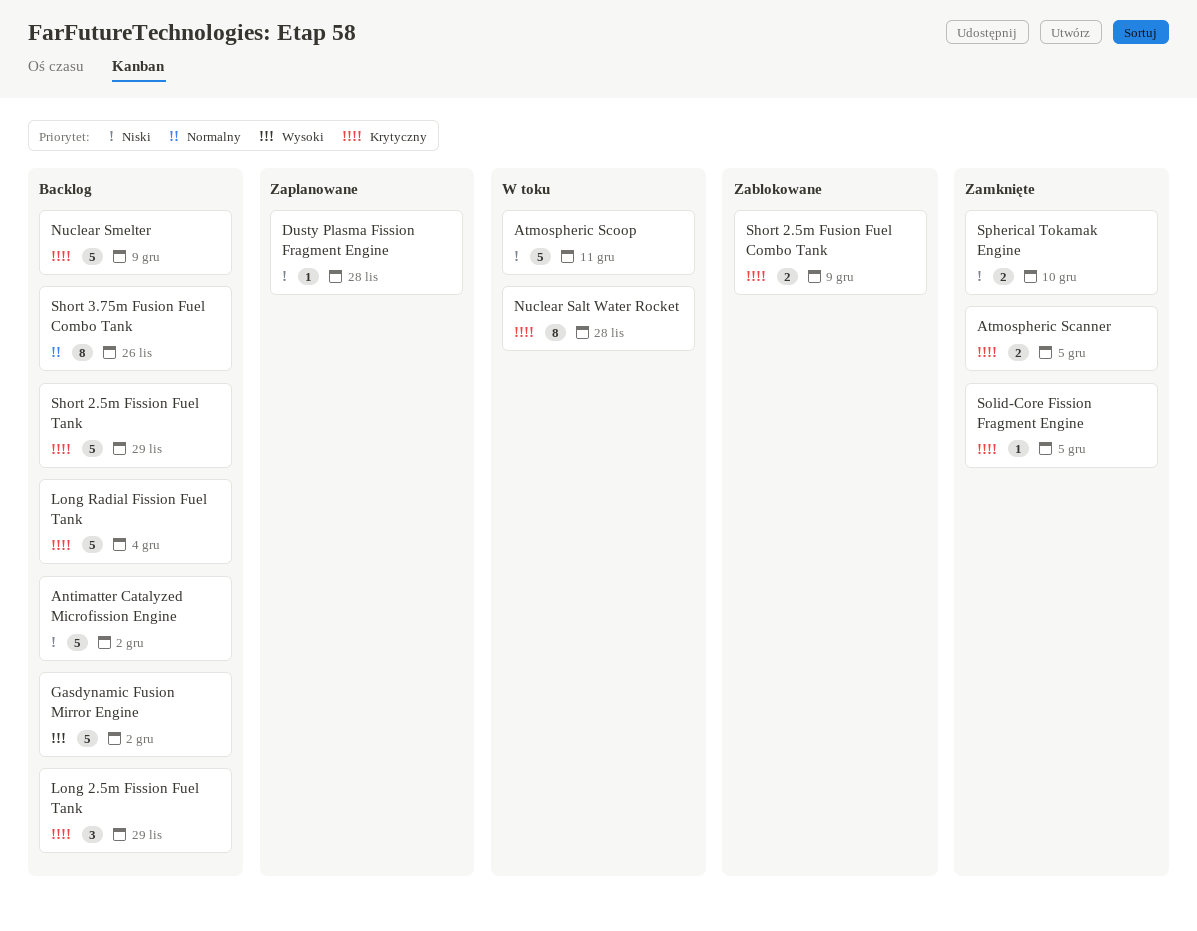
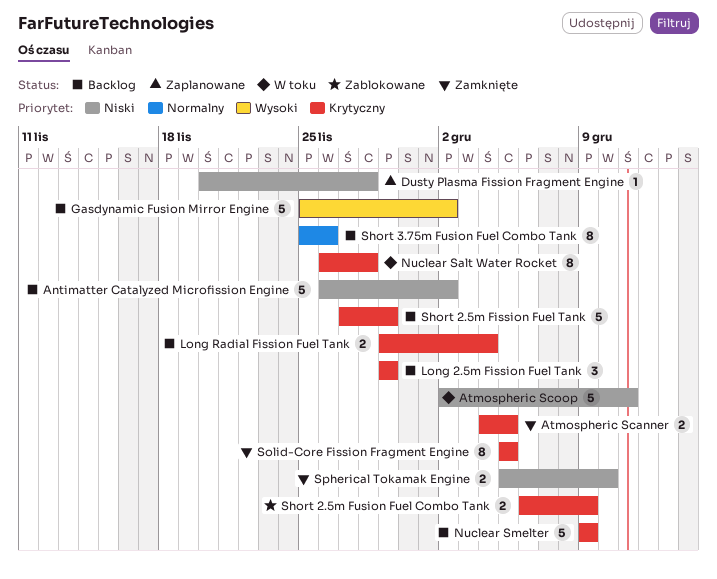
Long Radial Fission Fuel Tank, estimate: 5 -> 2
Solid-Core Fission Fragment Engine, estimate: 1 -> 8

